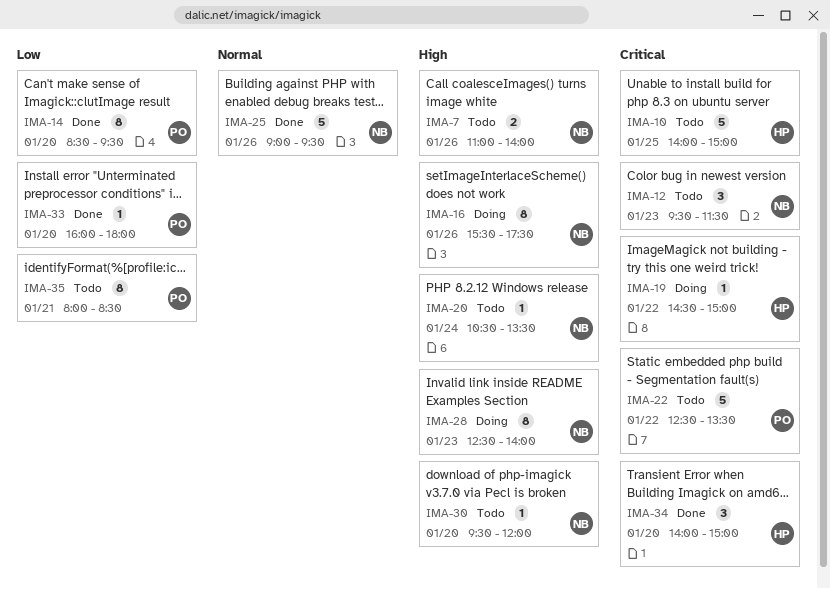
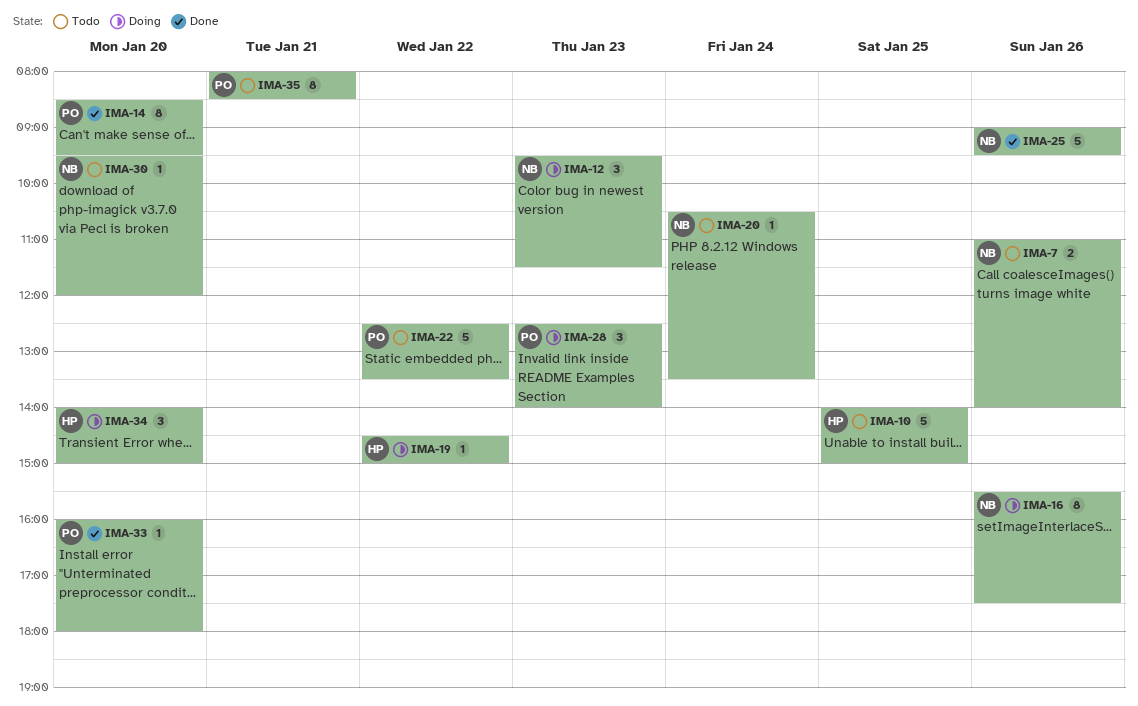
IMA-12, status: Todo -> Doing
IMA-28, owner: NB -> PO
IMA-28, estimate: 8 -> 3
IMA-34, status: Done -> Doing

